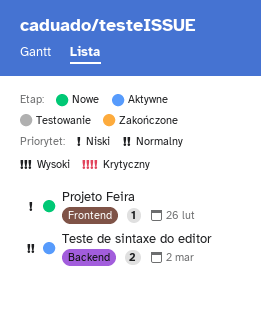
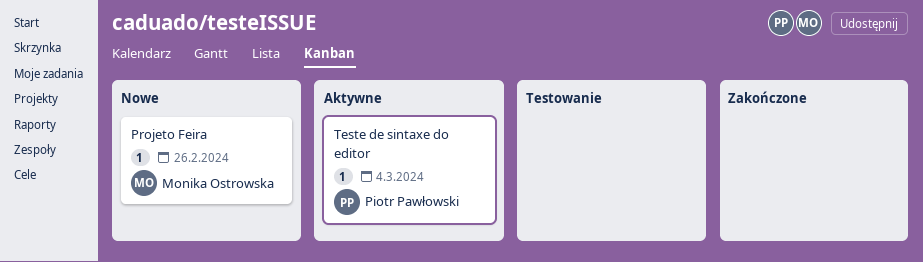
Teste de sintaxe do editor, estimate: 2 -> 1
Teste de sintaxe do editor, due: Mar 2 -> Mar 4

